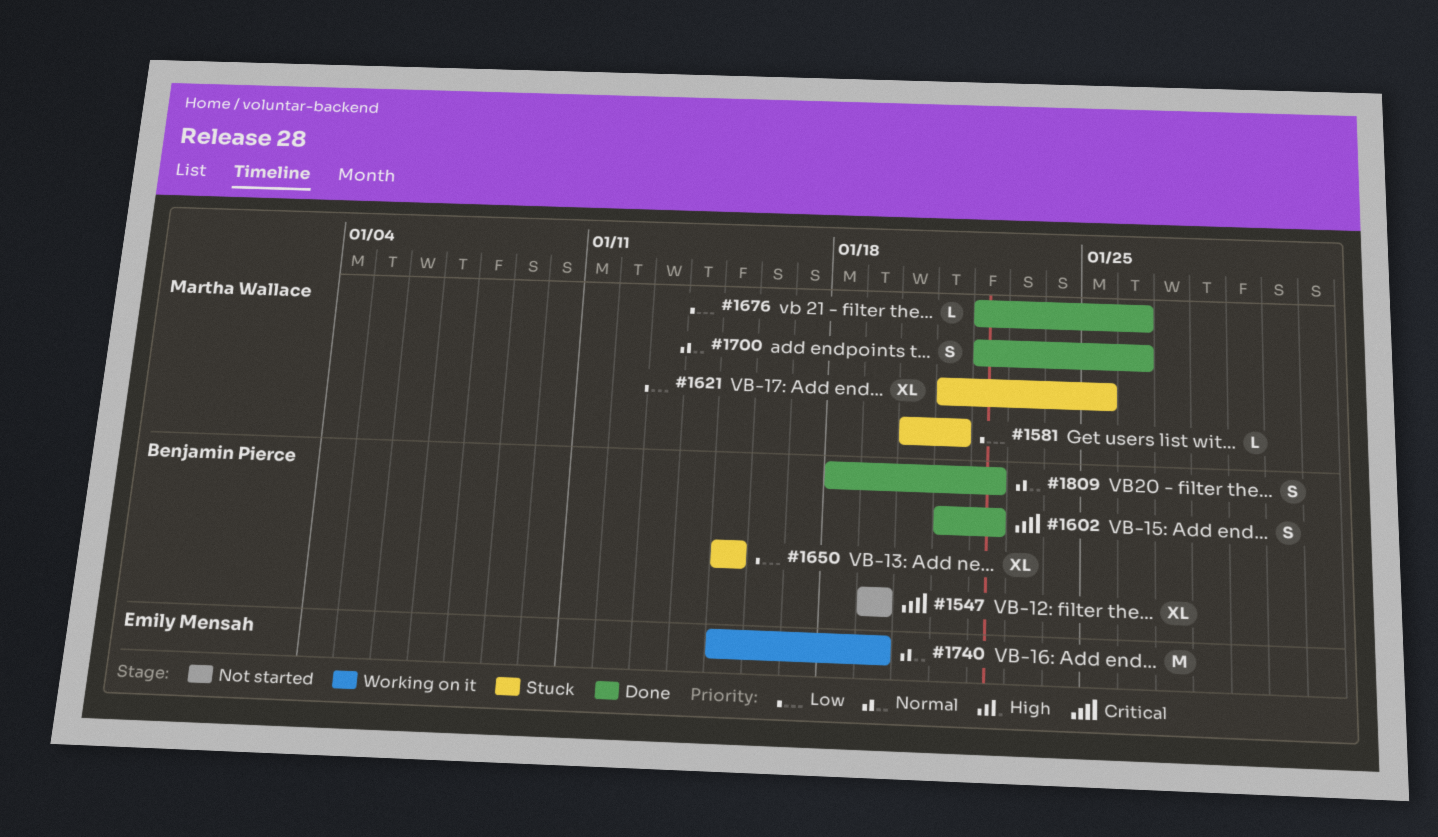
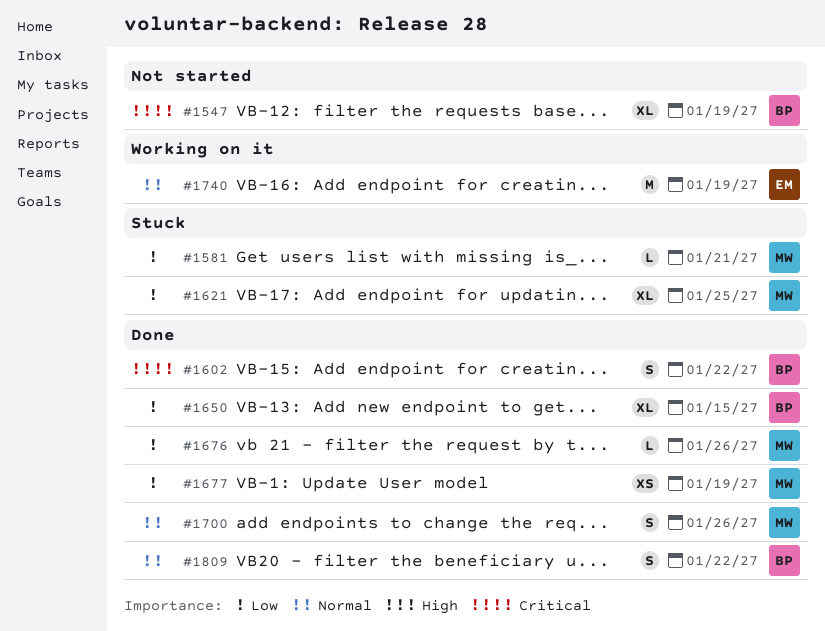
#1650, status: Stuck -> Done
#1677: none -> present

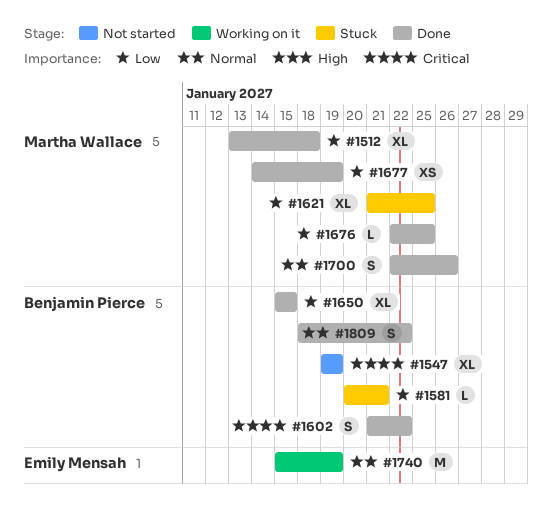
#1512: none -> present
#1581, owner: Martha Wallace -> Benjamin Pierce
#1676, due: Jan 26 -> Jan 25

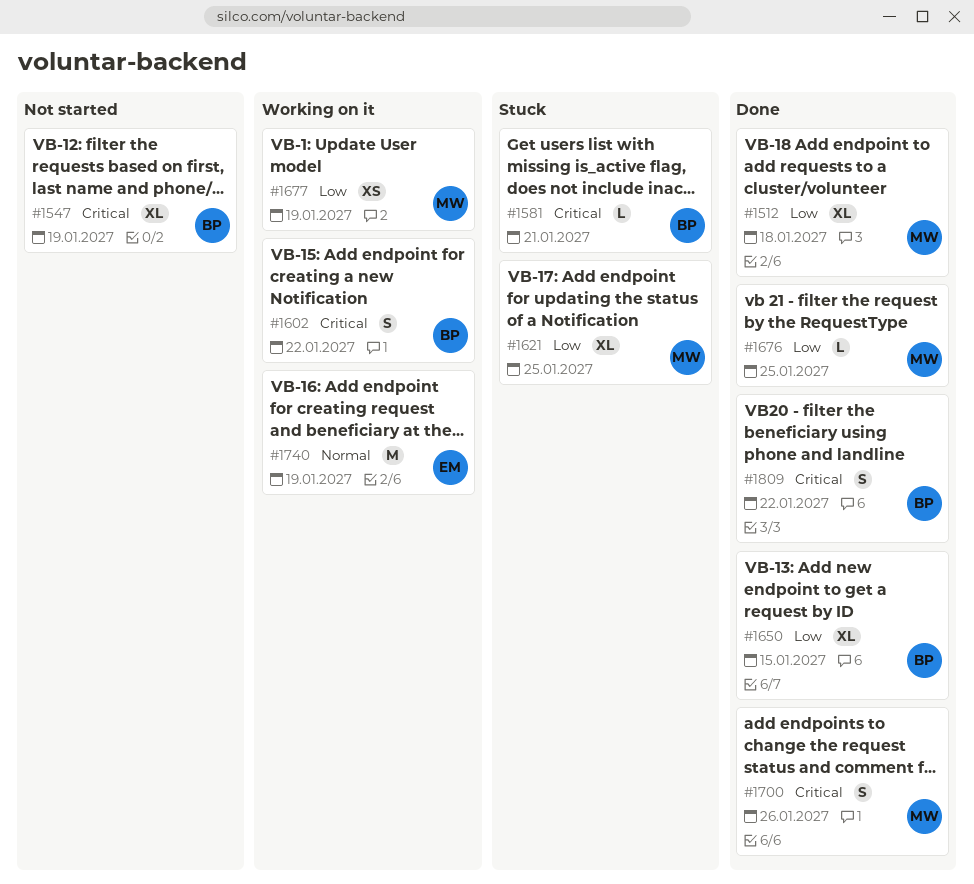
#1581, priority: Low -> Critical
#1602, status: Done -> Working on it
#1677, status: Done -> Working on it
#1700, priority: Normal -> Critical
#1809, priority: Normal -> Critical

